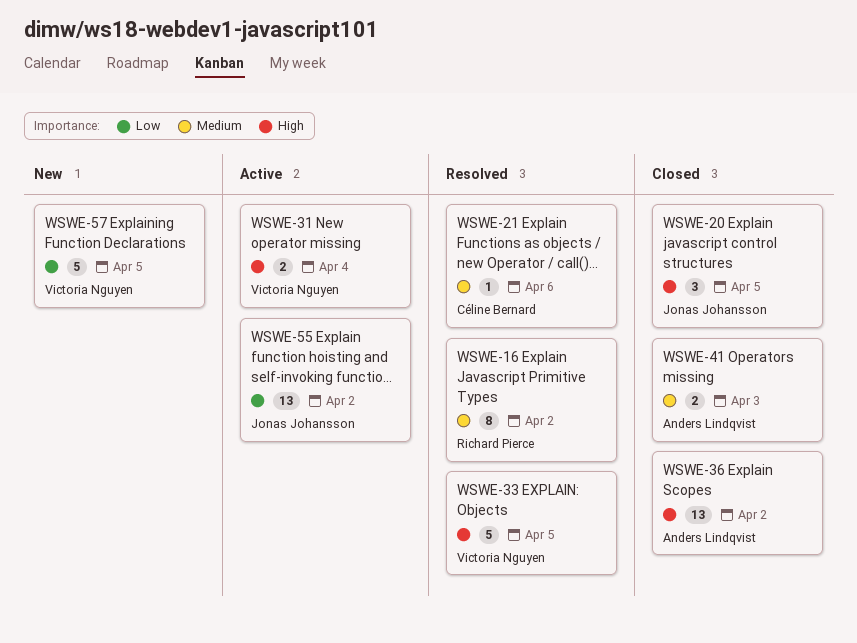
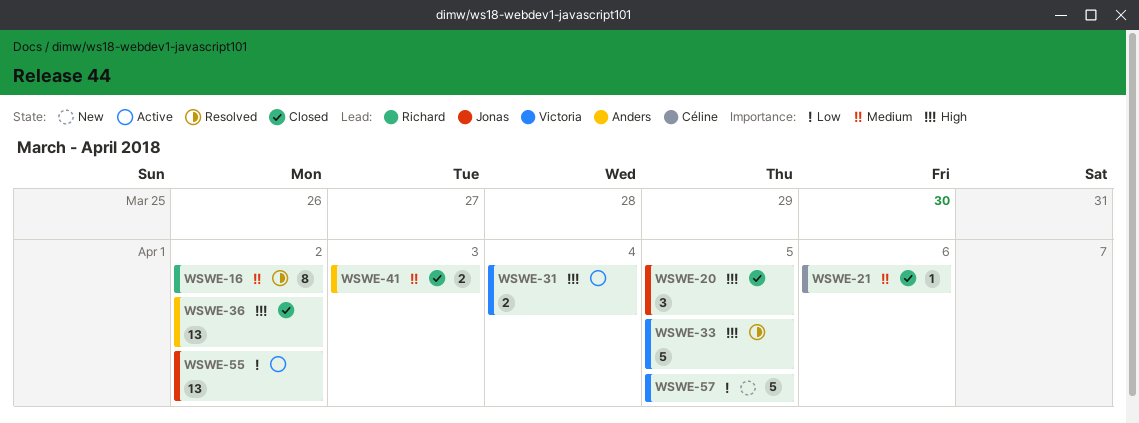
WSWE-21, status: Resolved -> Closed

